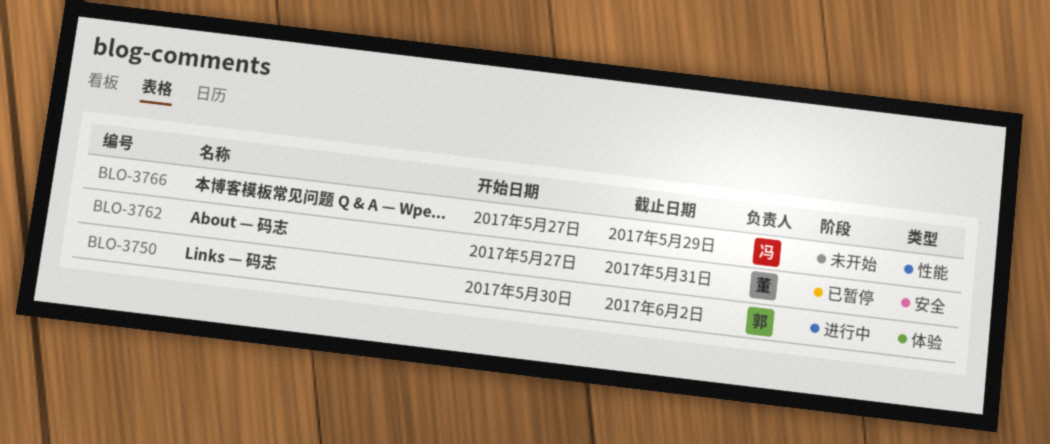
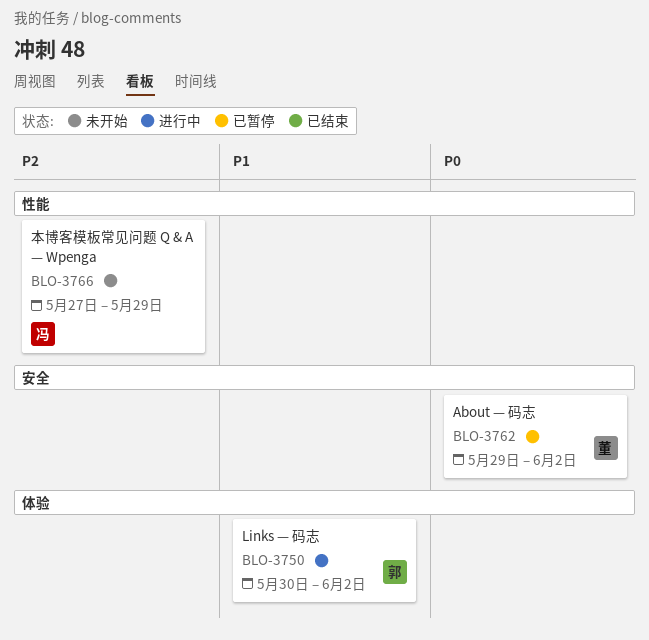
BLO-3762, start: May 27 -> May 29
BLO-3762, due: May 31 -> Jun 2

